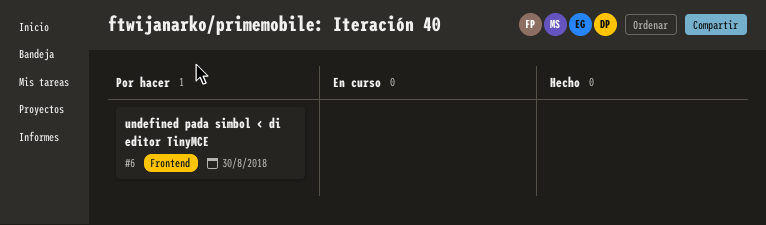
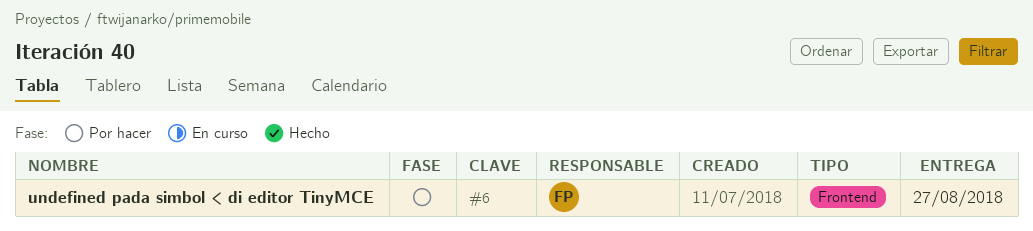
#6, due: Aug 30 -> Aug 27

